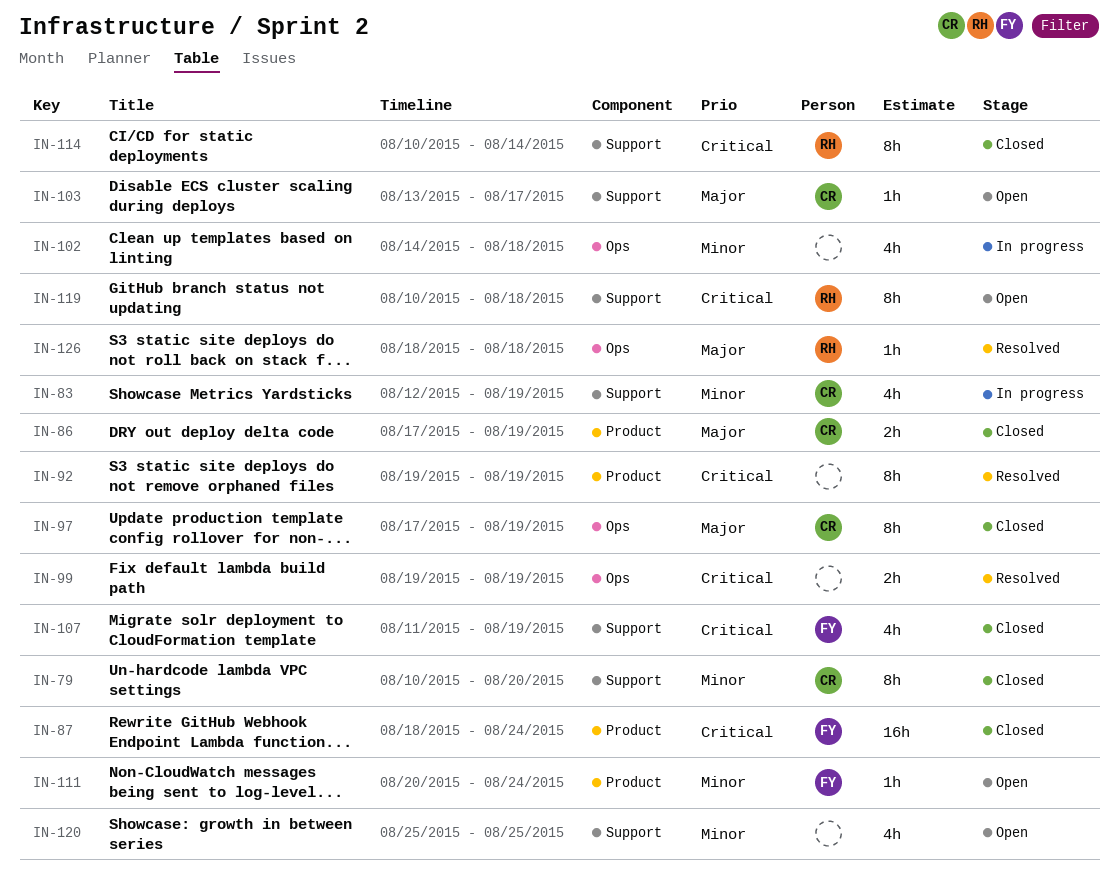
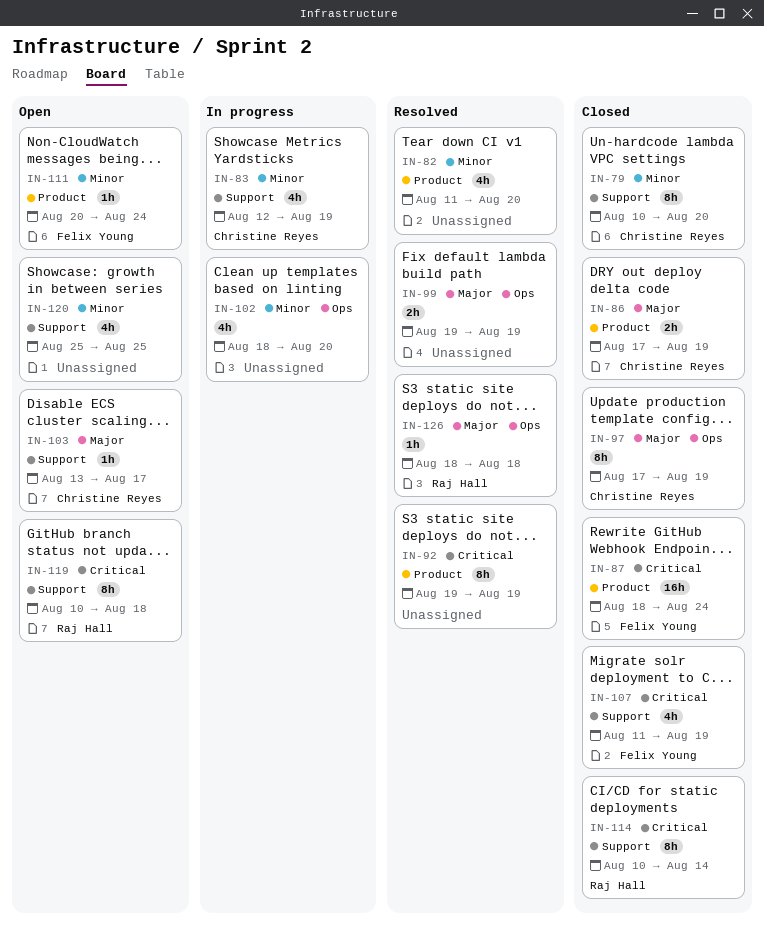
IN-82: none -> present
IN-99, priority: Critical -> Major
IN-102, start: Aug 14 -> Aug 18
IN-102, due: Aug 18 -> Aug 20

